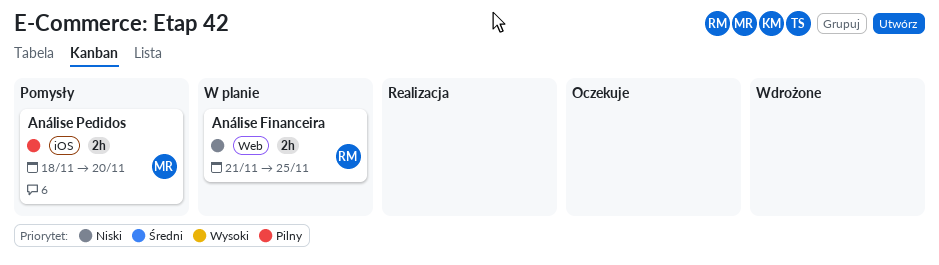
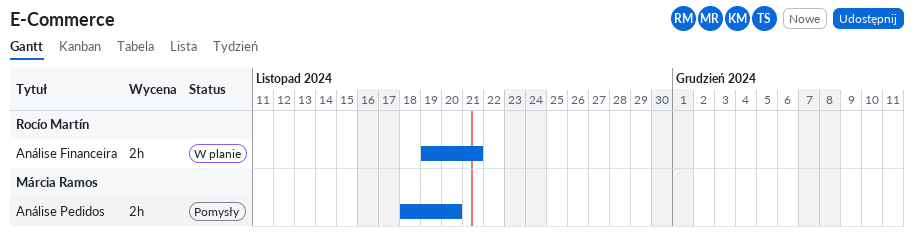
Análise Financeira, start: Nov 21 -> Nov 19
Análise Financeira, due: Nov 25 -> Nov 21

